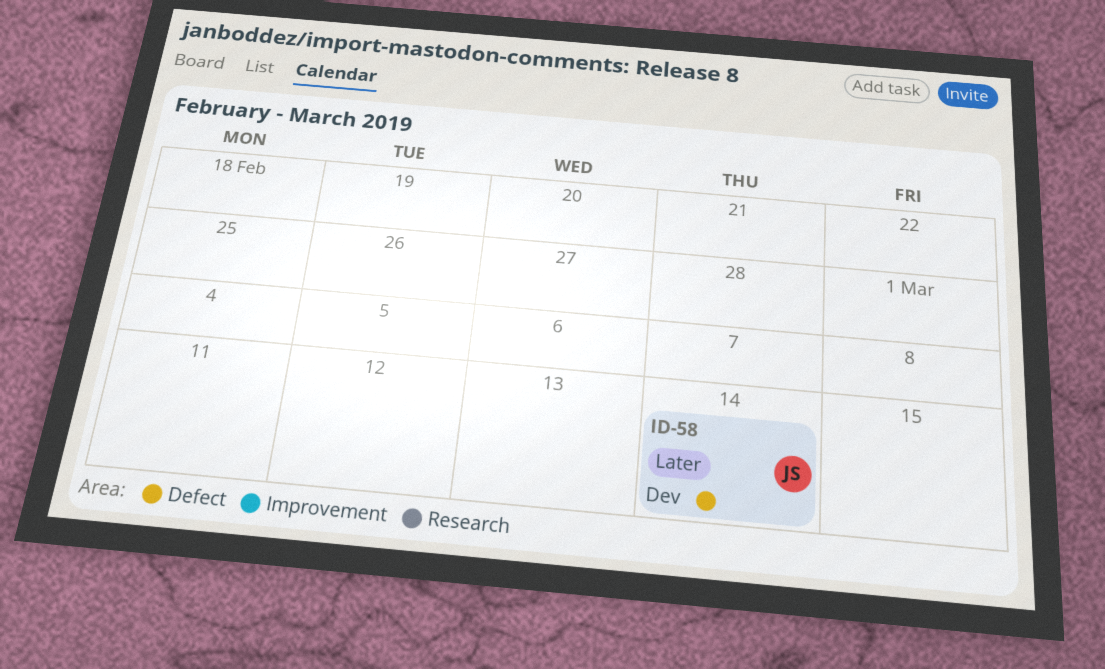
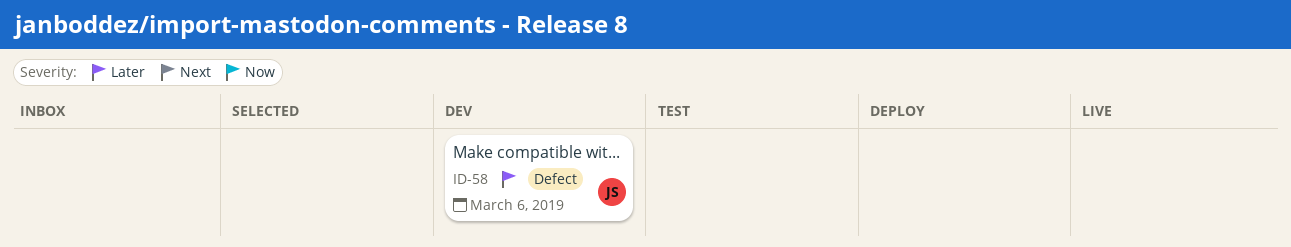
ID-58, due: Mar 14 -> Mar 6

